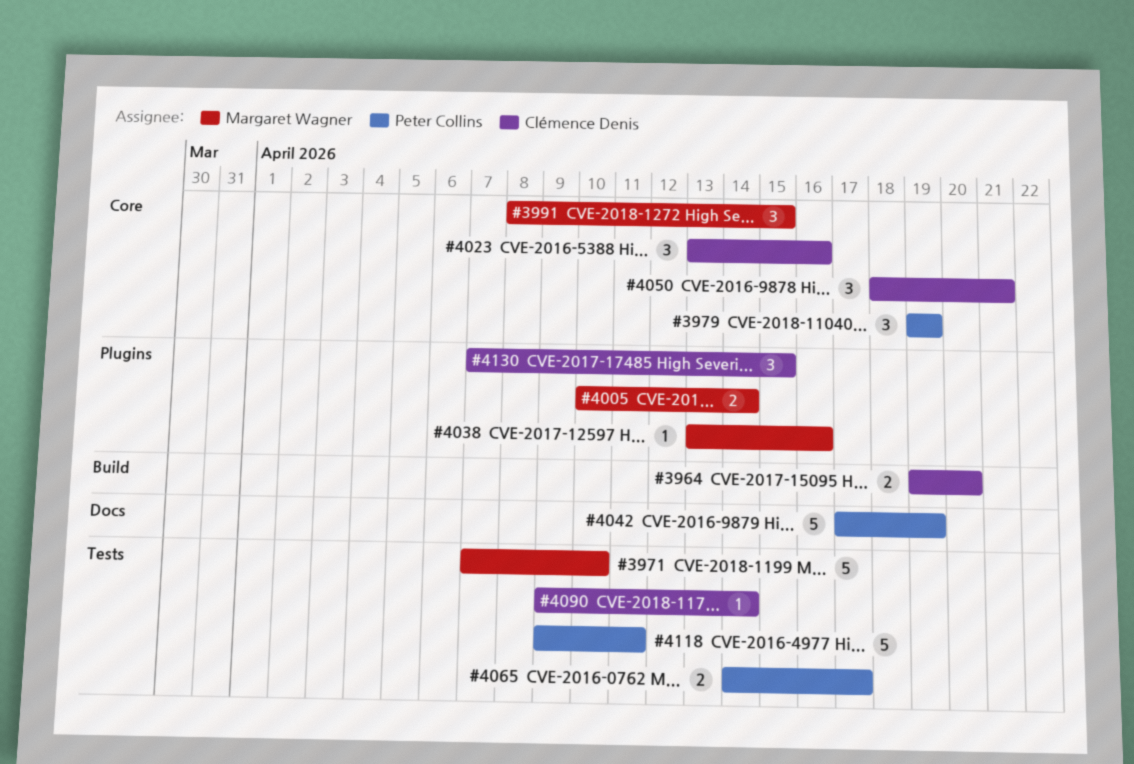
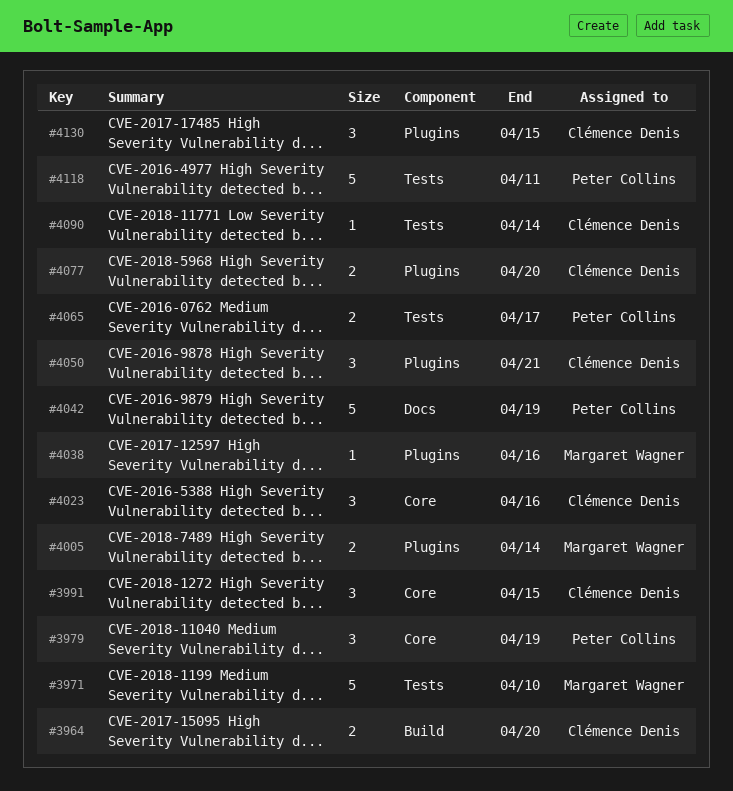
#3991, owner: Margaret Wagner -> Clémence Denis
#4050, label: Core -> Plugins
#4077: none -> present

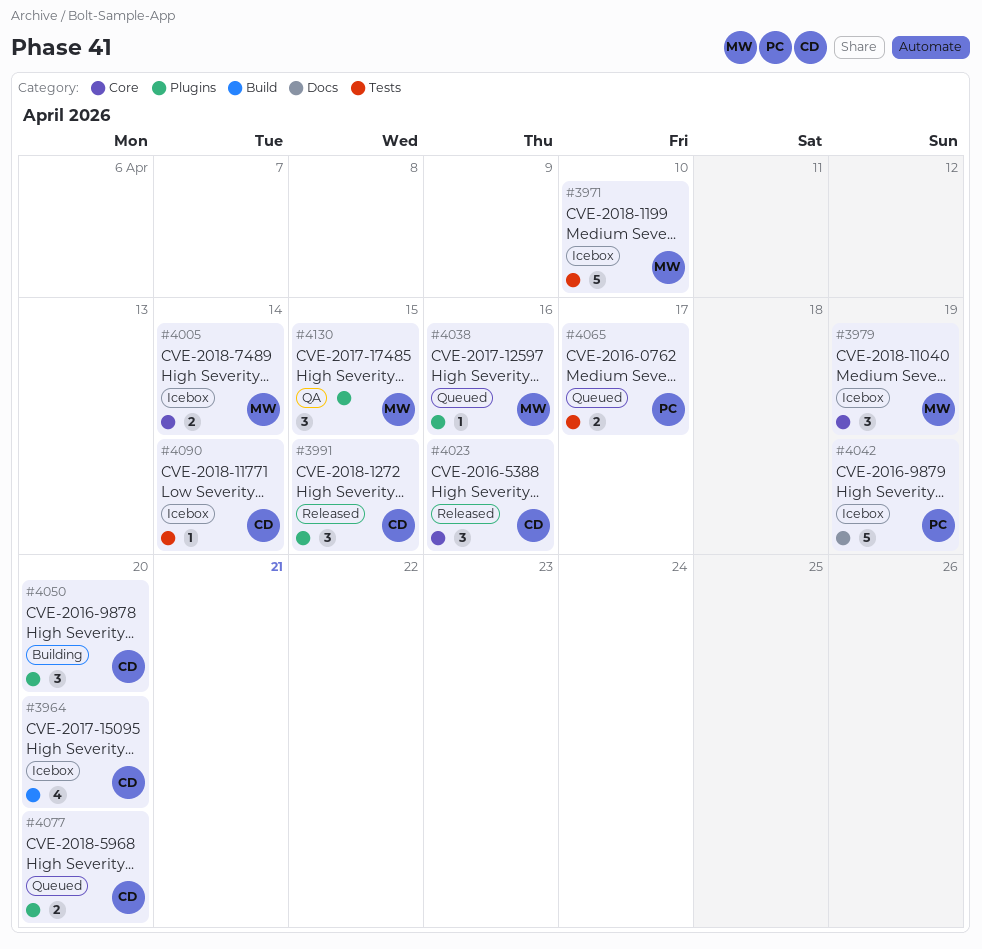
#3964, estimate: 2 -> 4
#3979, owner: Peter Collins -> Margaret Wagner
#3991, label: Core -> Plugins
#4005, label: Plugins -> Core
#4050, due: Apr 21 -> Apr 20
#4118: present -> none
#4130, owner: Clémence Denis -> Margaret Wagner

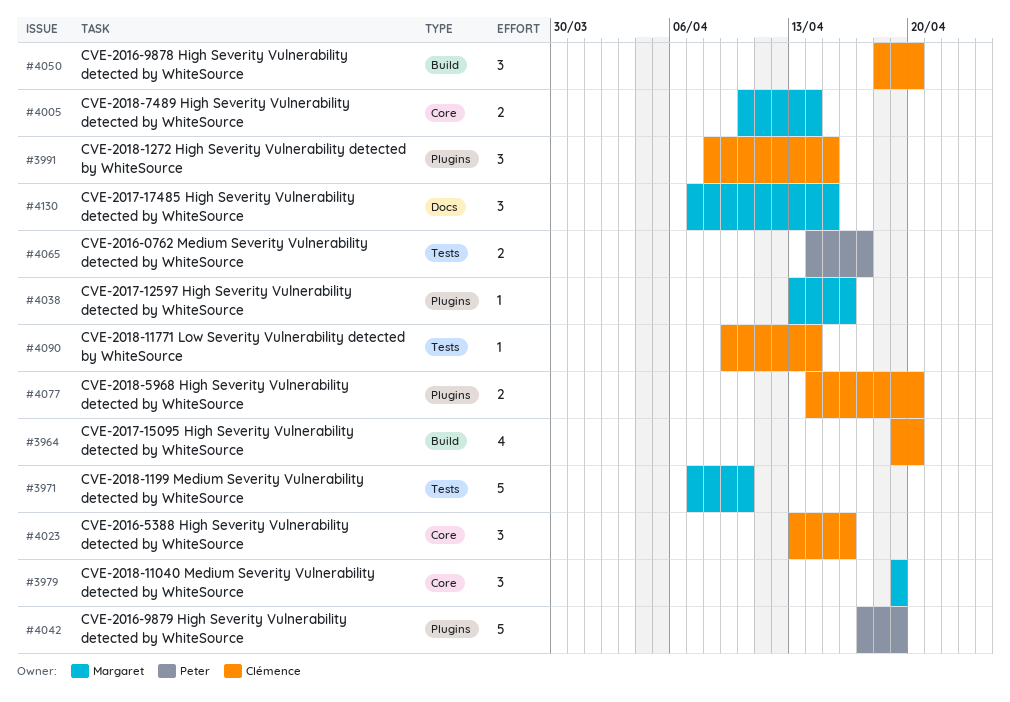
#4042, label: Docs -> Plugins
#4050, label: Plugins -> Build
#4130, label: Plugins -> Docs

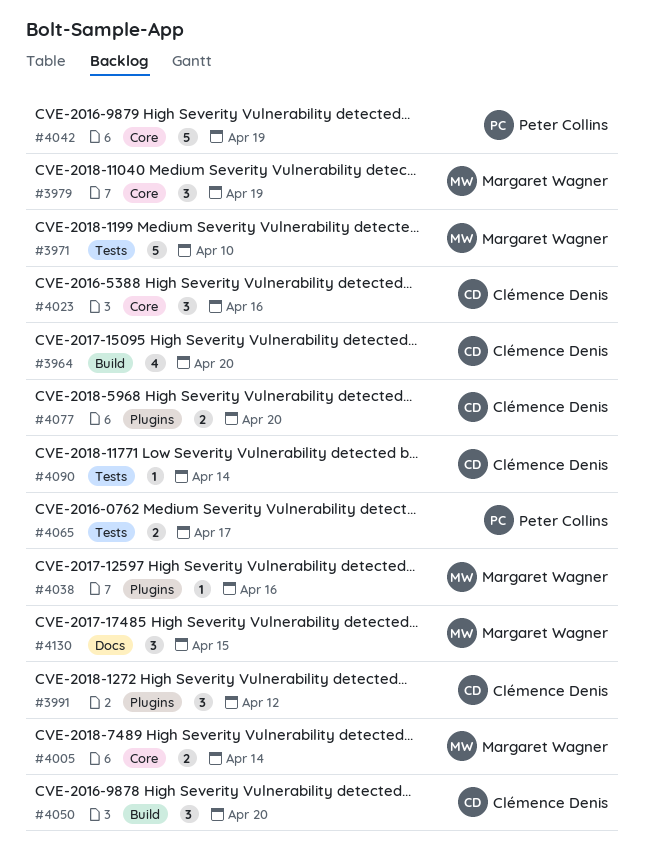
#3991, due: Apr 15 -> Apr 12
#4042, label: Plugins -> Core

